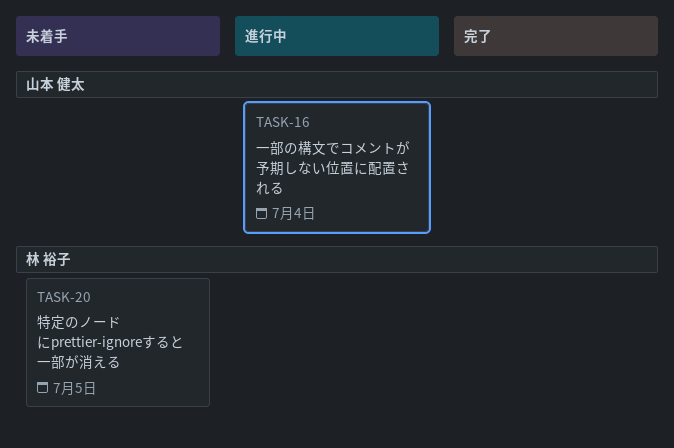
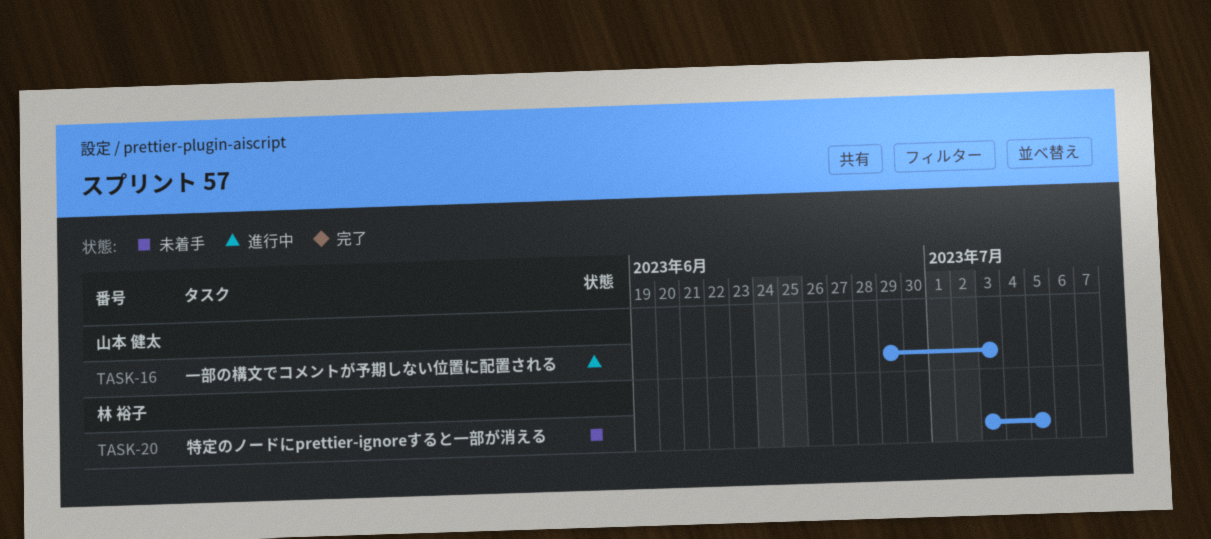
TASK-16, due: Jul 4 -> Jul 3

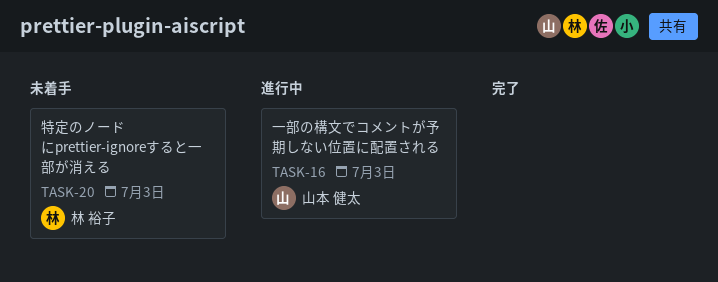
TASK-20, due: Jul 5 -> Jul 3

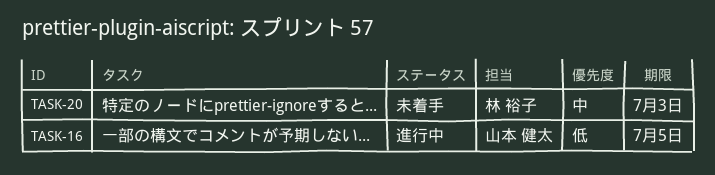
TASK-16, due: Jul 3 -> Jul 5

